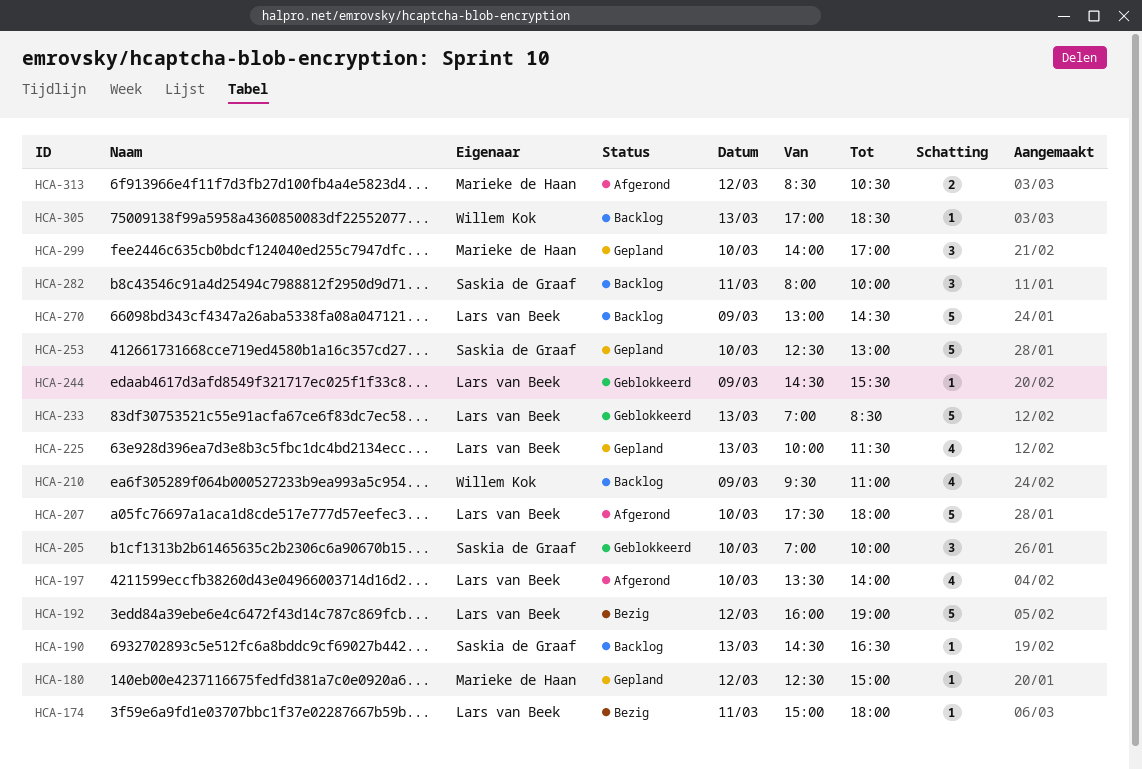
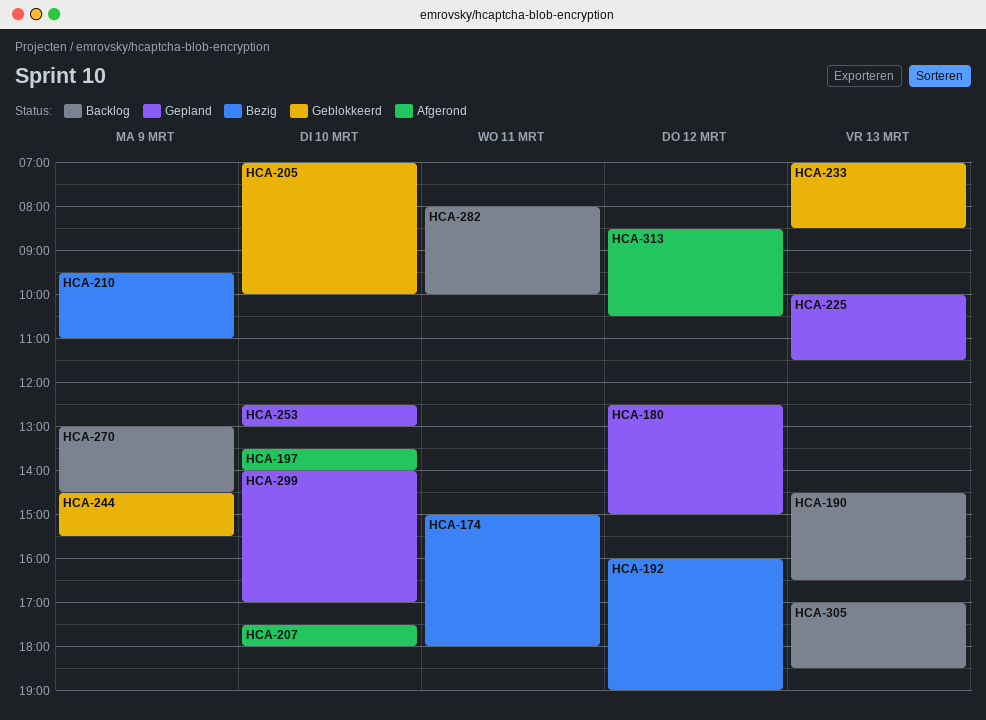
HCA-210, status: Backlog -> Bezig

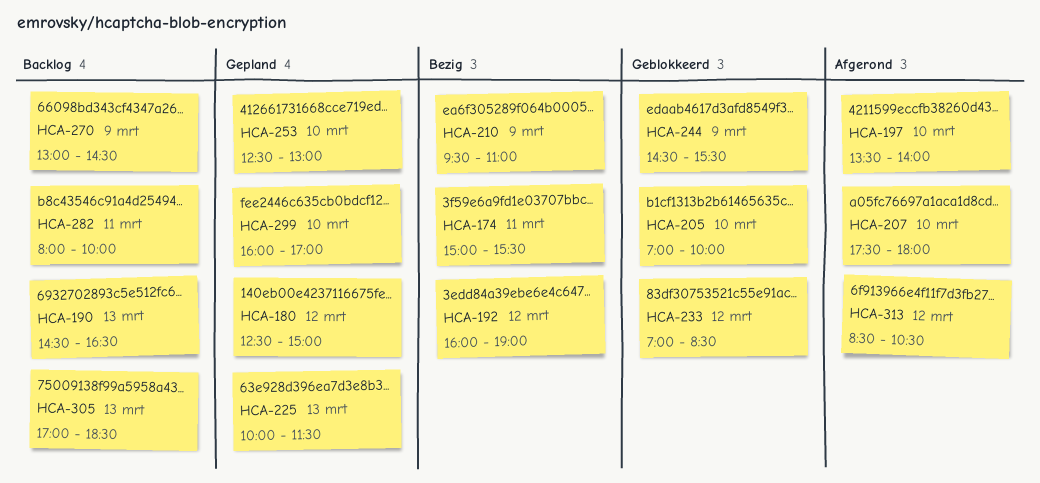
HCA-174, ends: 18:00 -> 15:30
HCA-233, day: Mar 13 -> Mar 12
HCA-299, begins: 14:00 -> 16:00

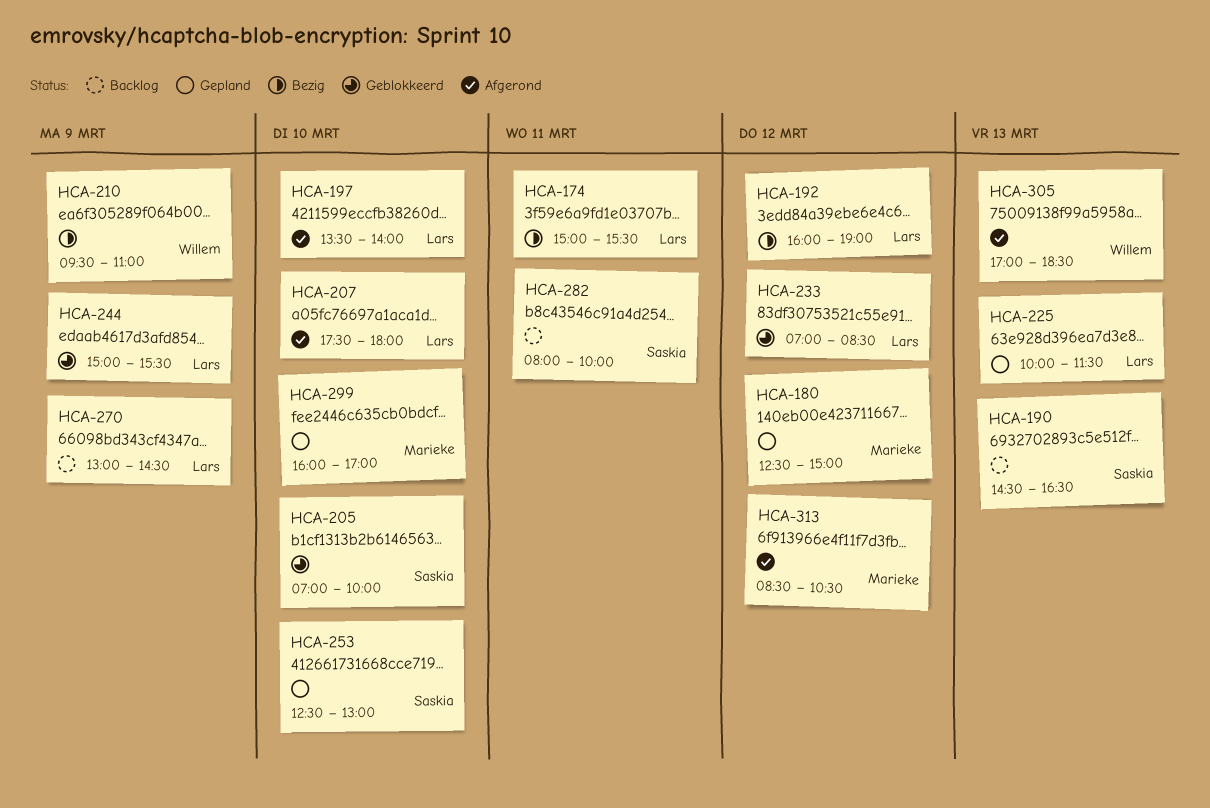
HCA-244, begins: 14:30 -> 15:00
HCA-305, status: Backlog -> Afgerond

